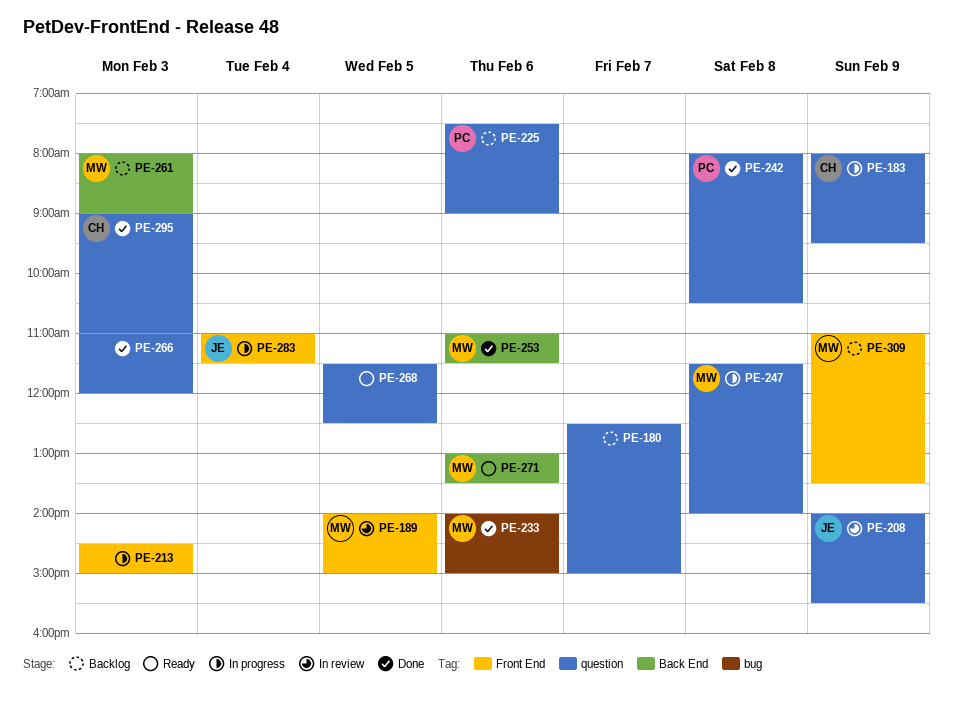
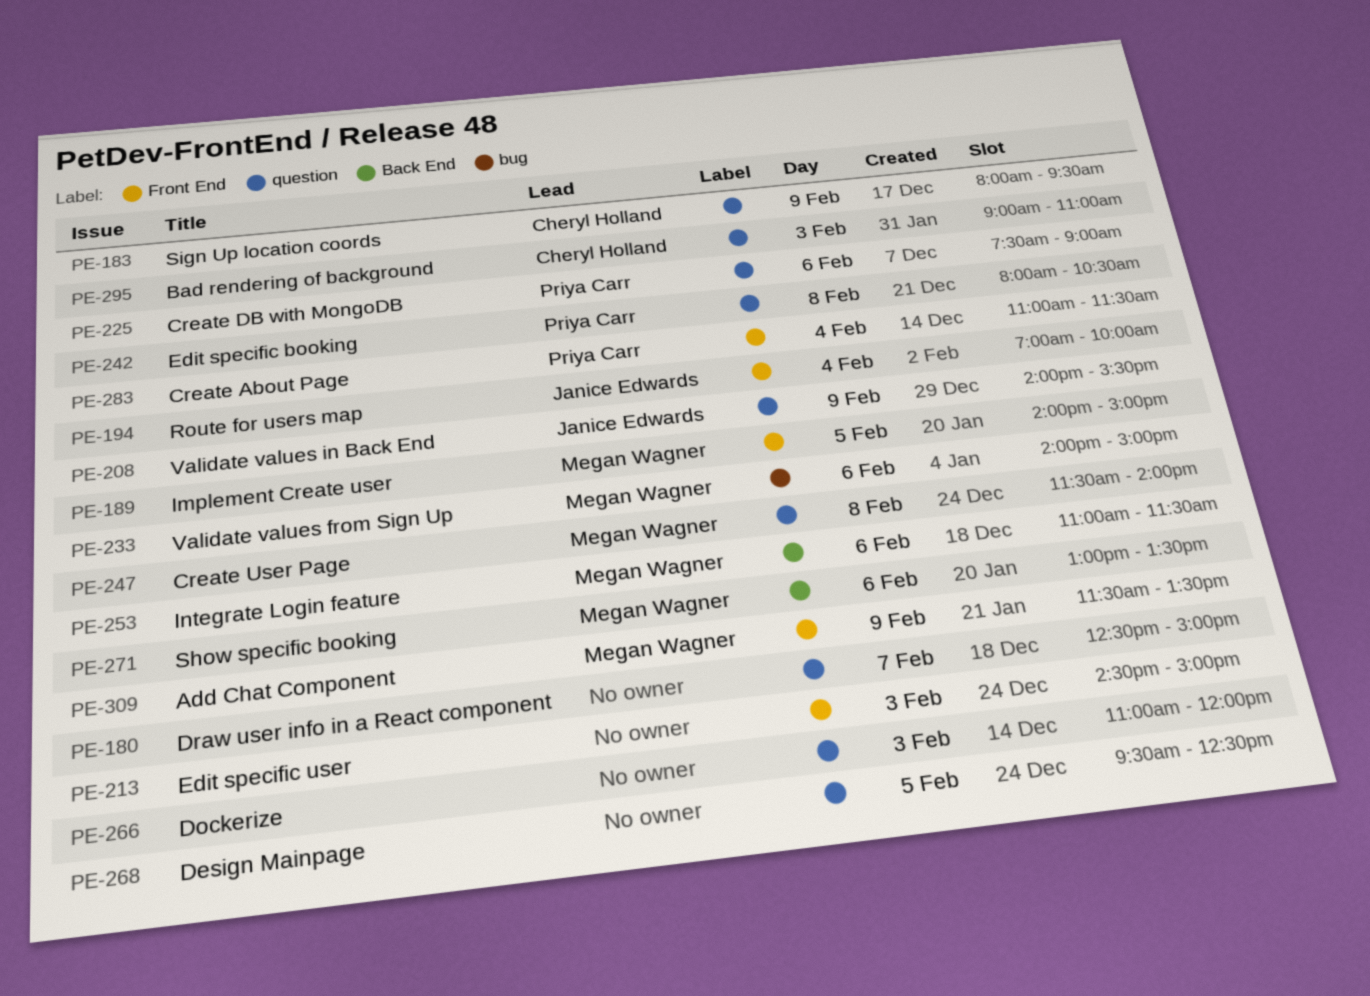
PE-194: none -> present
PE-261: present -> none
PE-268, begins: 11:30 -> 09:30
PE-283, owner: Janice Edwards -> Priya Carr
PE-309, begins: 11:00 -> 11:30

